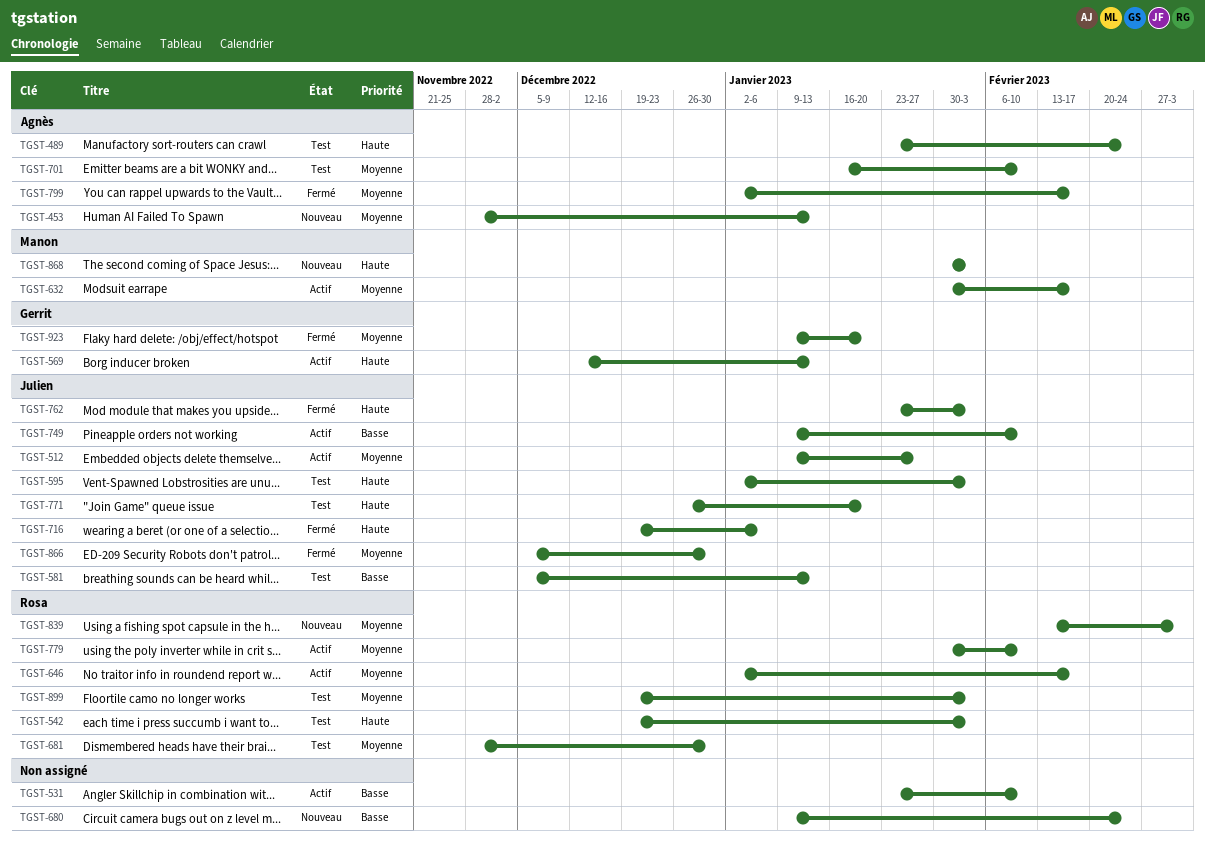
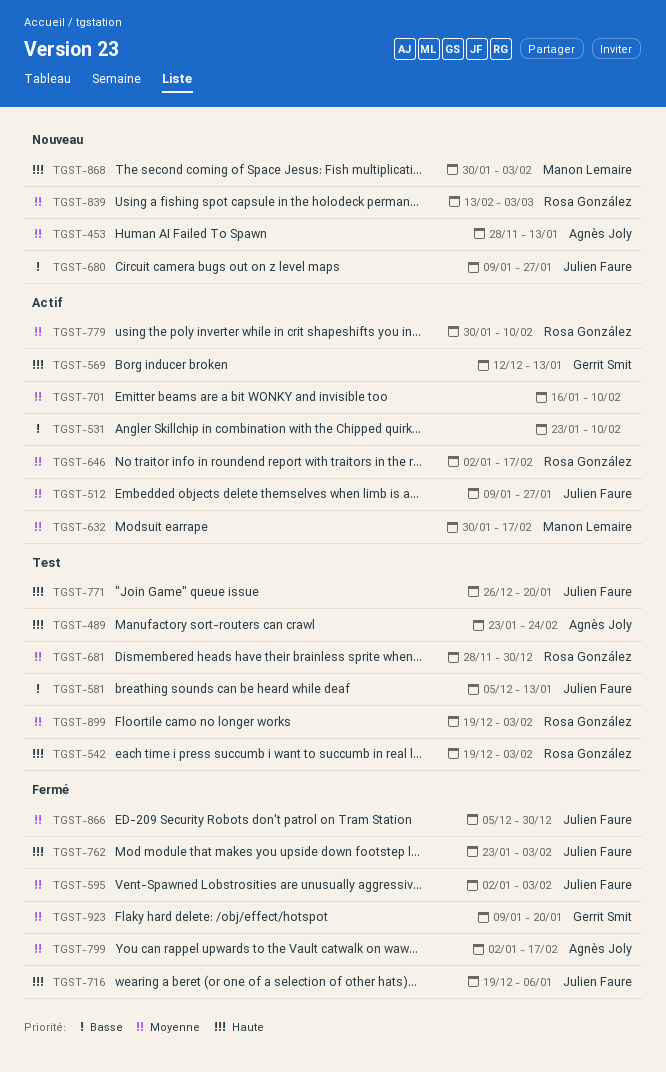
TGST-595, status: Test -> Fermé
TGST-595, priority: Haute -> Moyenne
TGST-680, owner: none -> Julien Faure
TGST-680, due: Feb 24 -> Jan 27
TGST-701, status: Test -> Actif
TGST-701, owner: Agnès Joly -> none
TGST-749: present -> none

